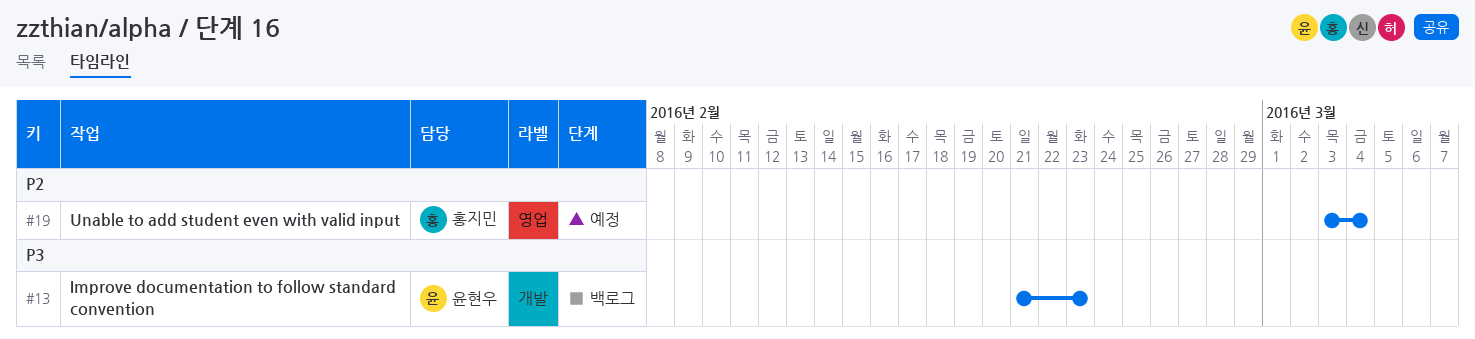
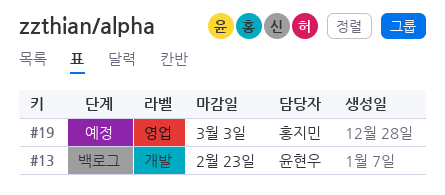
#19, due: Mar 4 -> Mar 3

